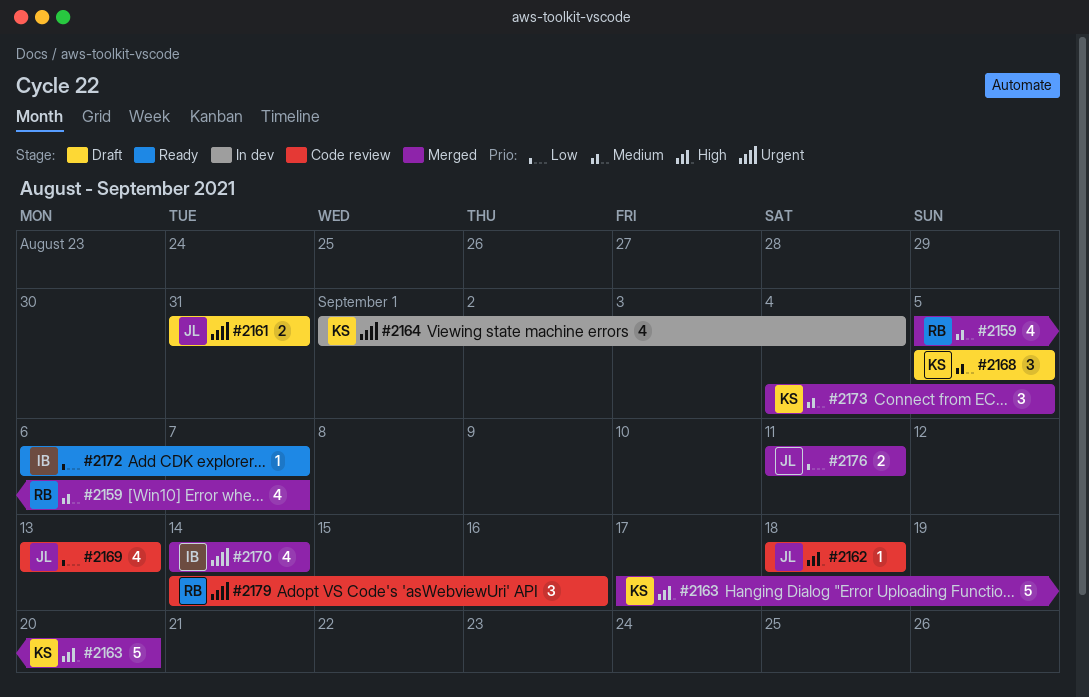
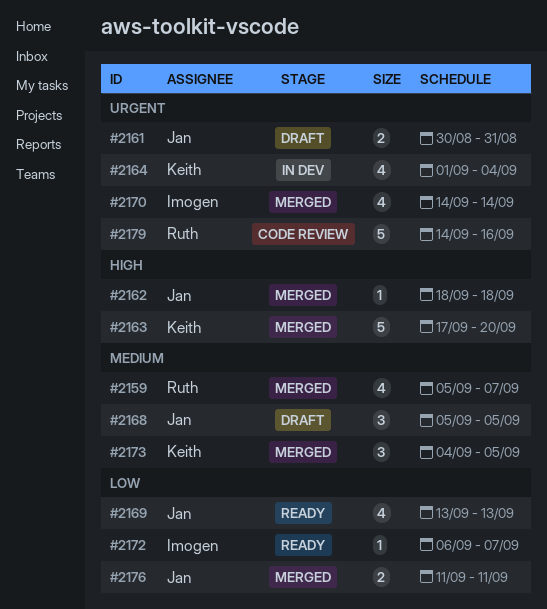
#2161, start: Aug 31 -> Aug 30
#2162, status: Code review -> Merged
#2168, owner: Keith -> Jan
#2169, status: Code review -> Ready
#2179, estimate: 3 -> 5

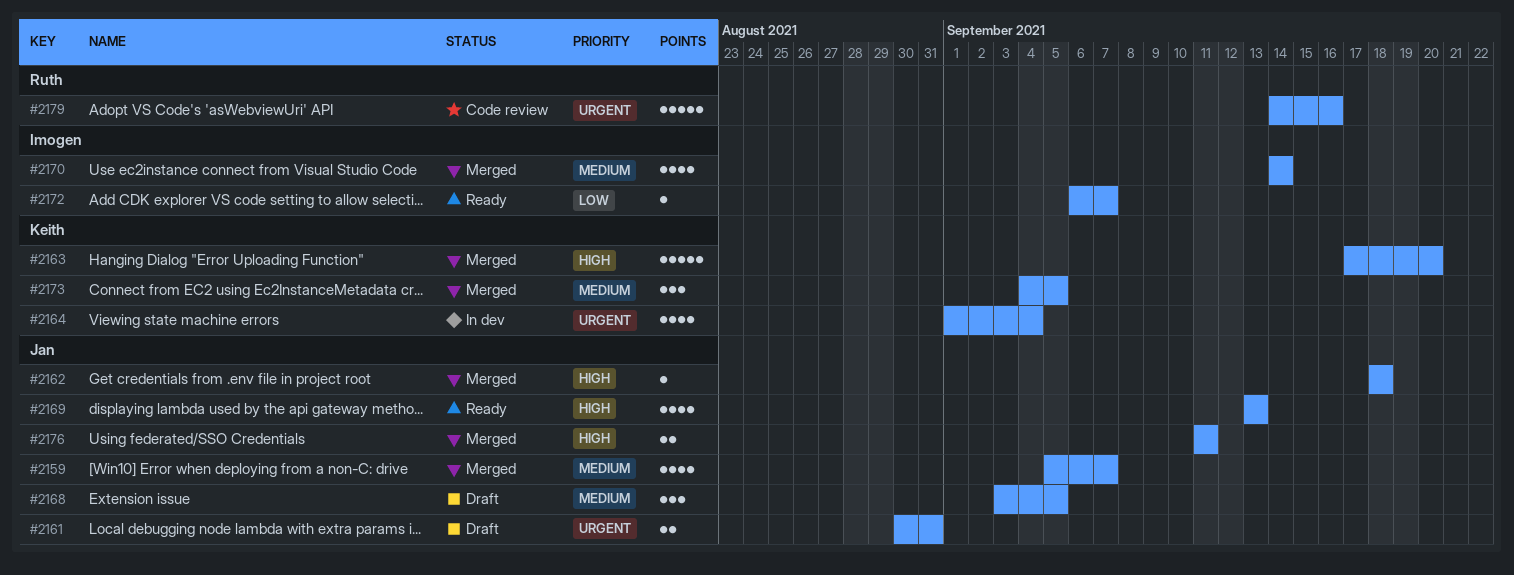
#2159, owner: Ruth -> Jan
#2168, start: Sep 5 -> Sep 3
#2169, priority: Low -> High
#2170, priority: Urgent -> Medium
#2176, priority: Low -> High

